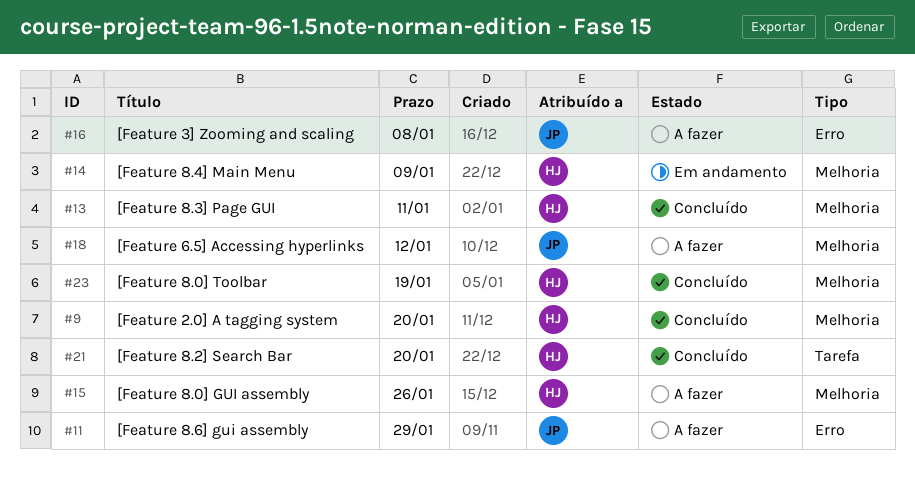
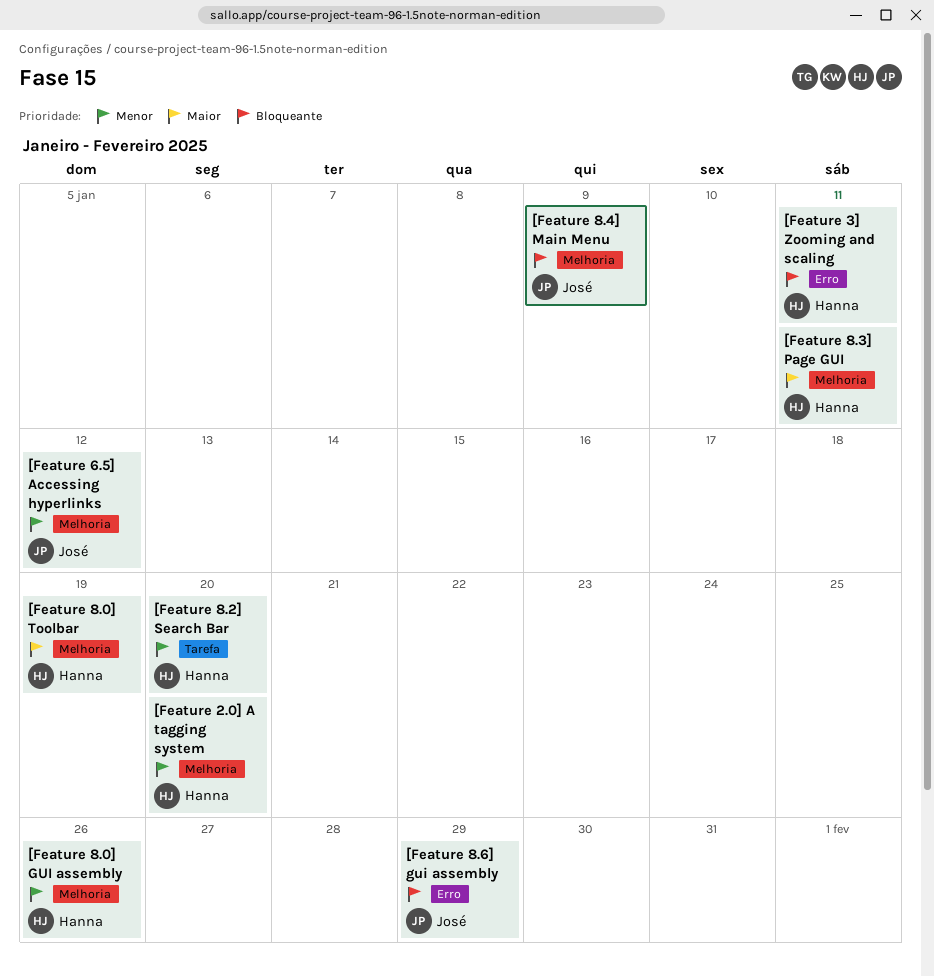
[Feature 3] Zooming and scaling, owner: José -> Hanna
[Feature 3] Zooming and scaling, due: Jan 8 -> Jan 11
[Feature 8.4] Main Menu, owner: Hanna -> José

